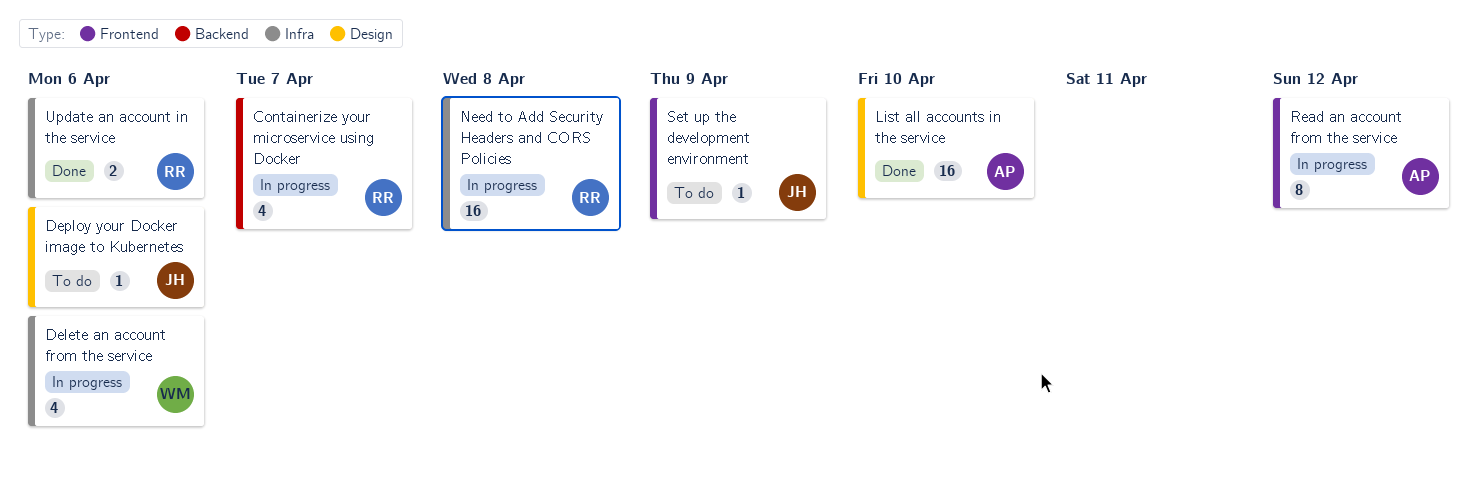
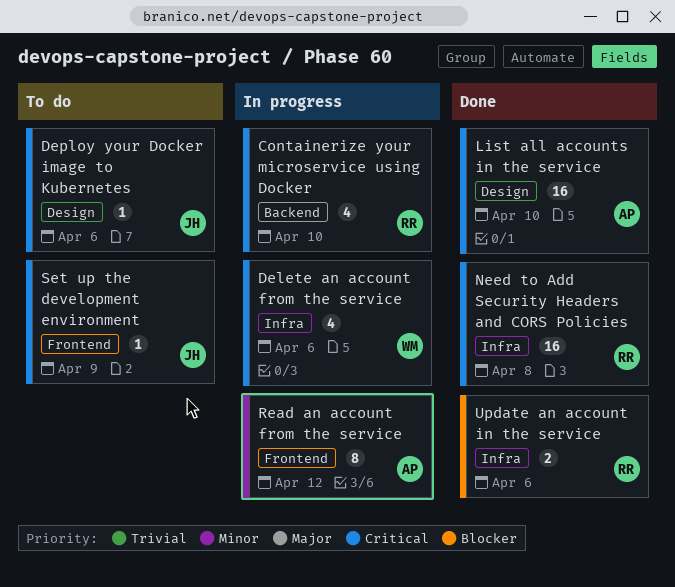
Containerize your microservice using Docker, due: Apr 7 -> Apr 10
Need to Add Security Headers and CORS Policies, status: In progress -> Done

